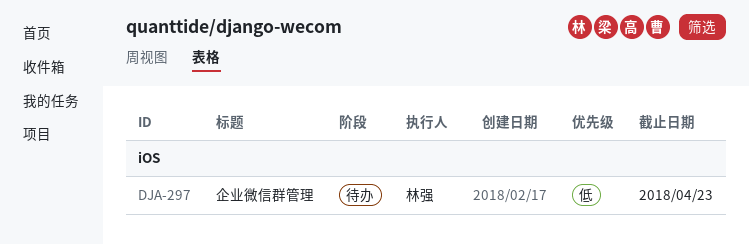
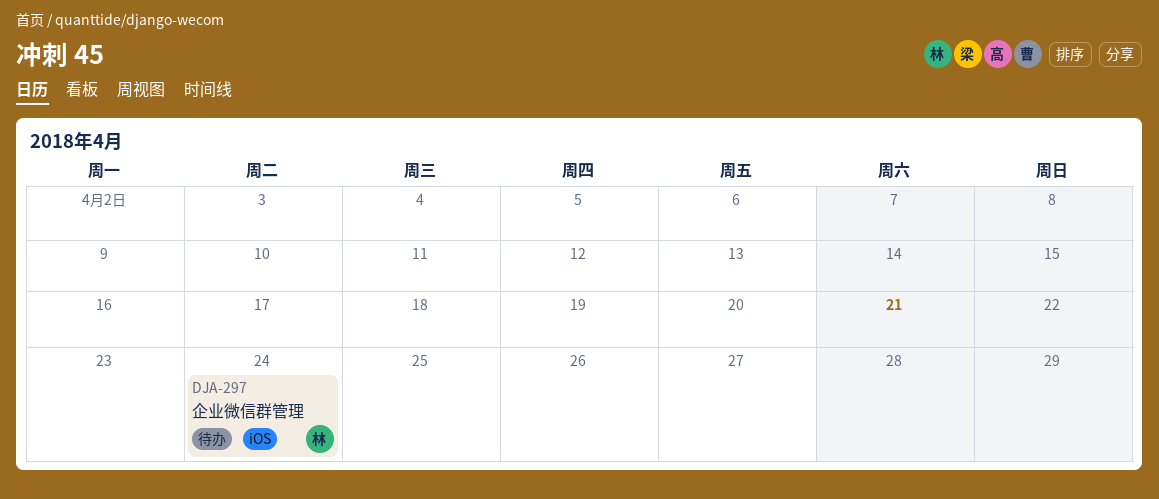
DJA-297, due: Apr 23 -> Apr 24

